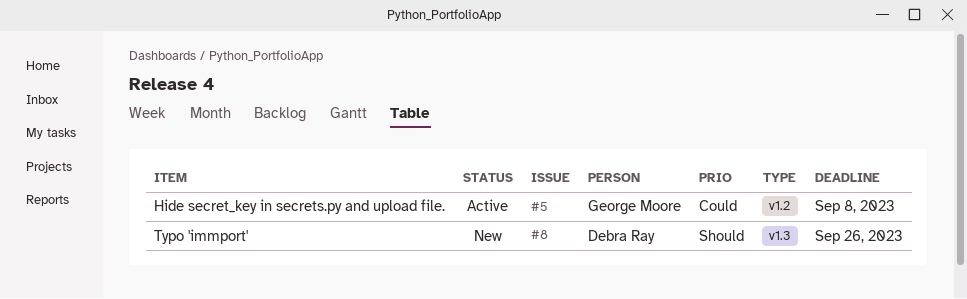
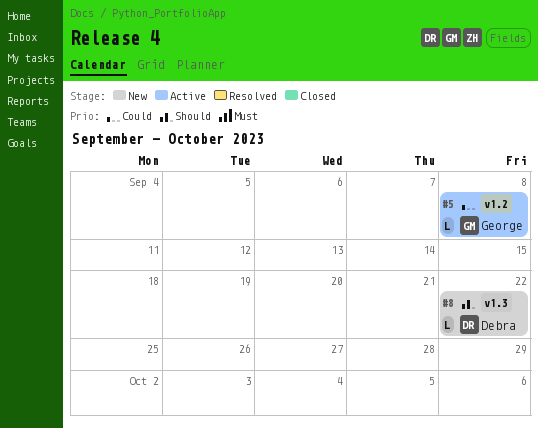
#8, due: Sep 26 -> Sep 22

